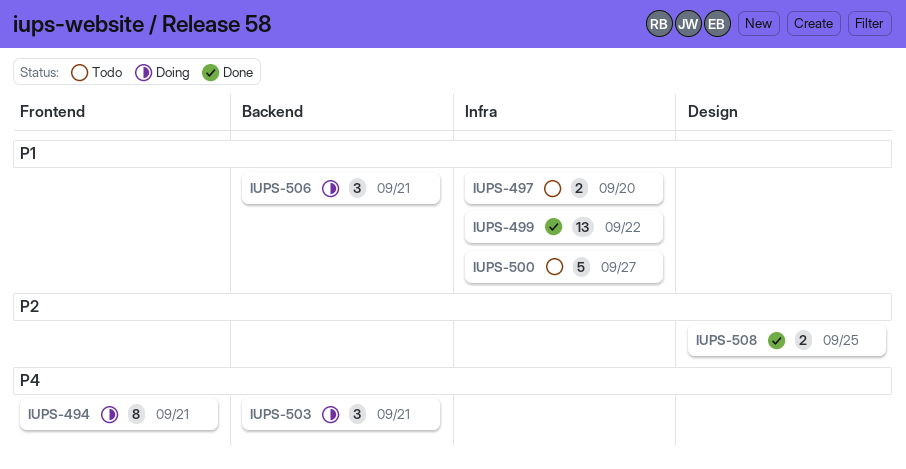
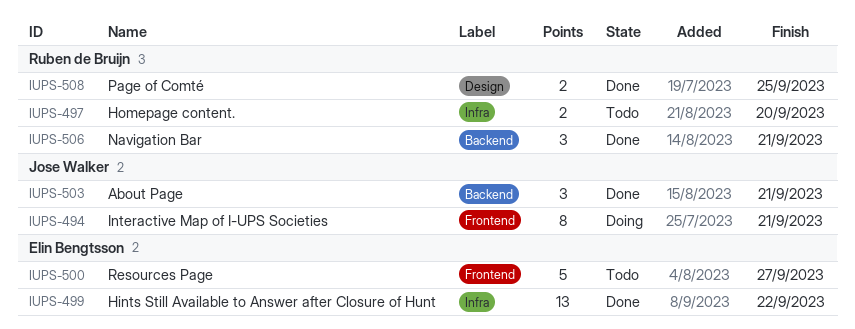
IUPS-500, label: Infra -> Frontend
IUPS-503, status: Doing -> Done
IUPS-506, status: Doing -> Done

